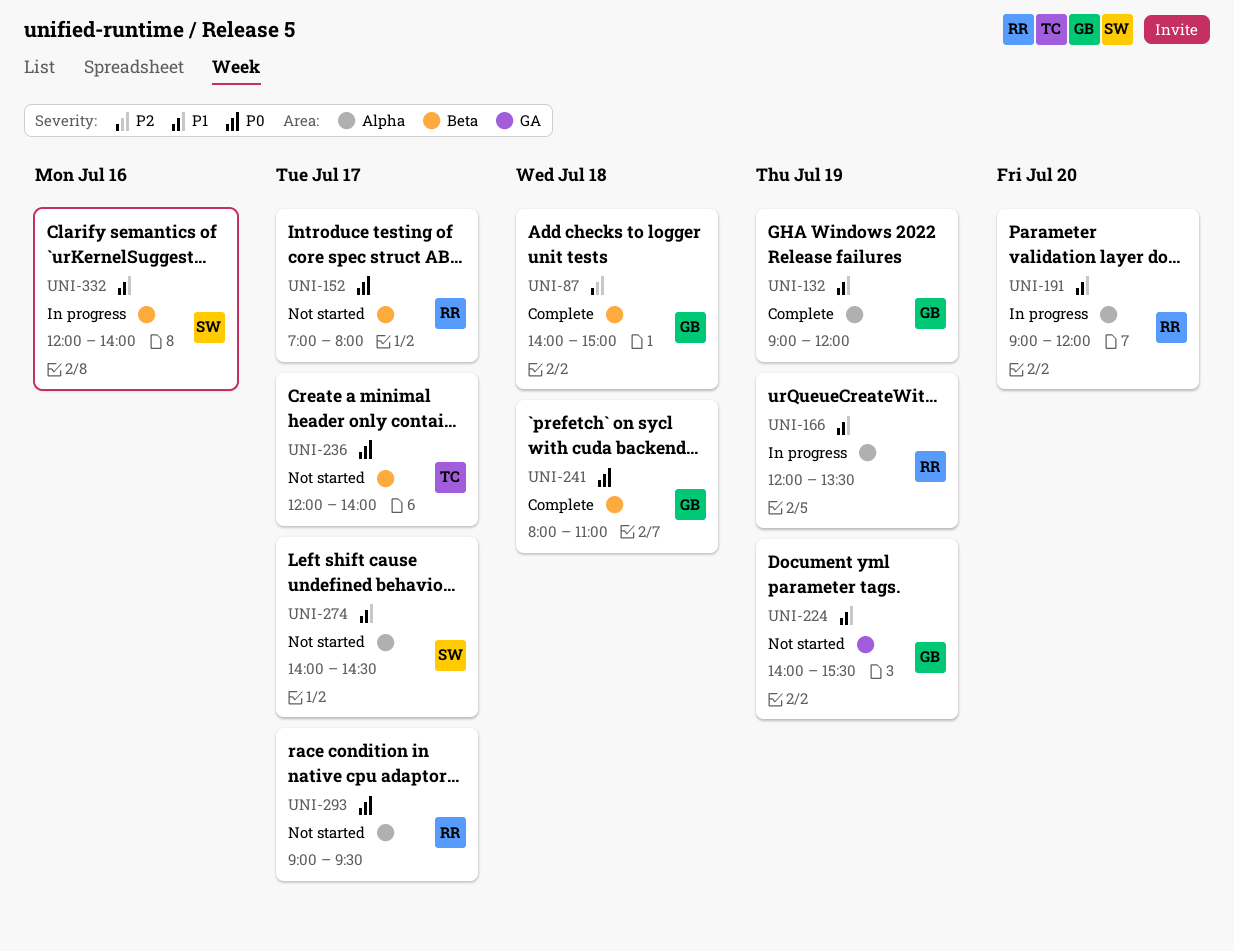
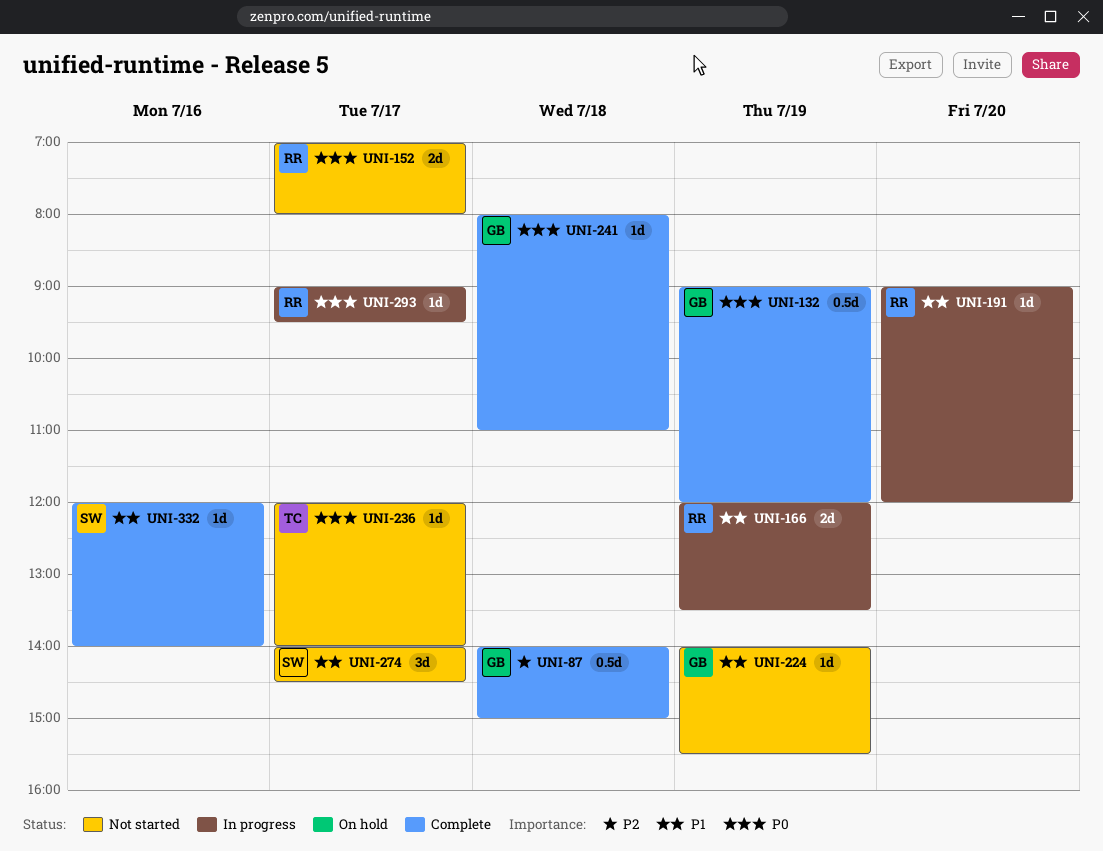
UNI-132, priority: P1 -> P0
UNI-293, status: Not started -> In progress
UNI-332, status: In progress -> Complete

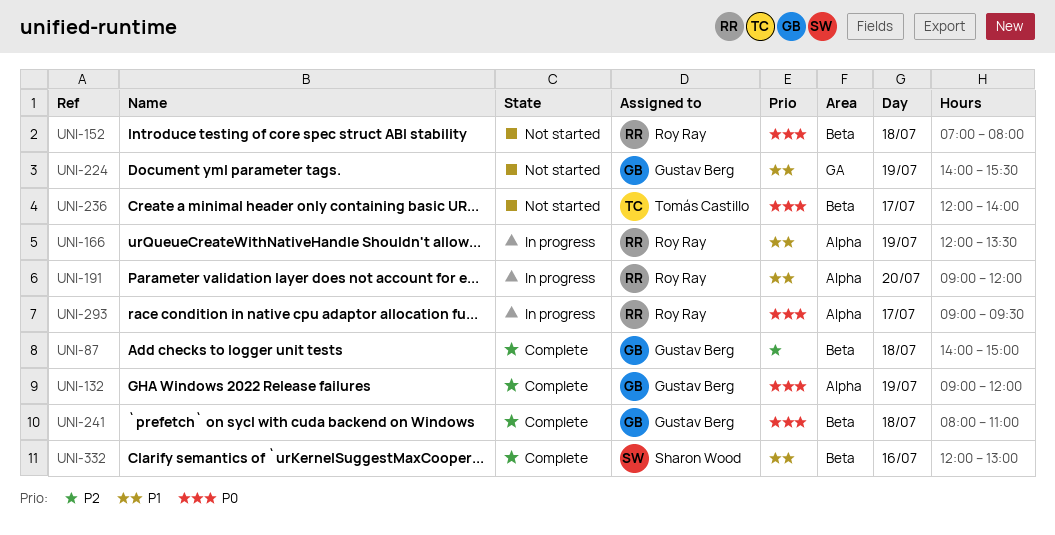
UNI-152, day: Jul 17 -> Jul 18
UNI-274: present -> none
UNI-332, ends: 14:00 -> 13:00

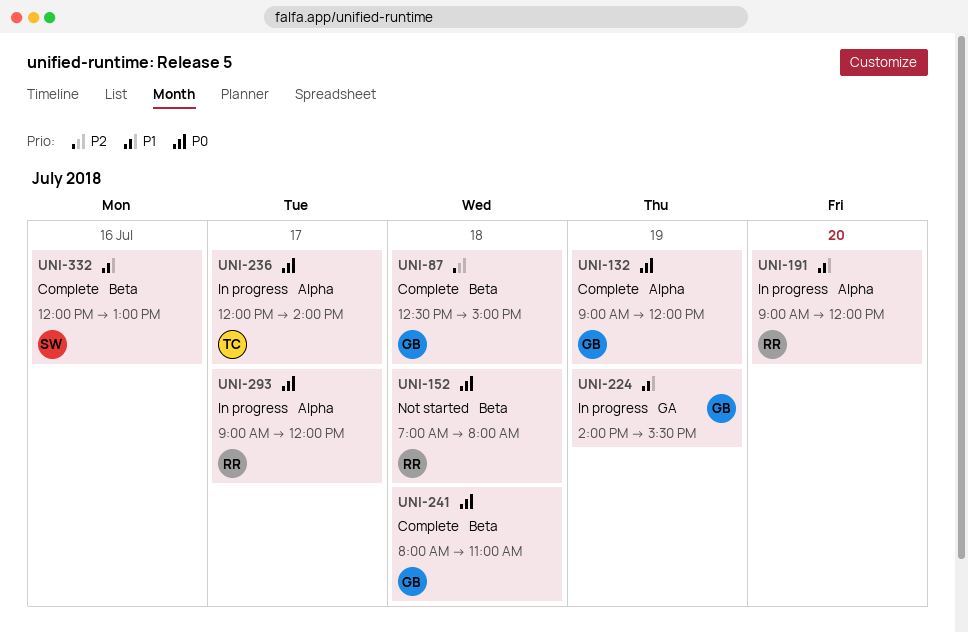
UNI-87, begins: 14:00 -> 12:30
UNI-166: present -> none
UNI-224, status: Not started -> In progress
UNI-236, status: Not started -> In progress
UNI-236, label: Beta -> Alpha
UNI-293, ends: 09:30 -> 12:00

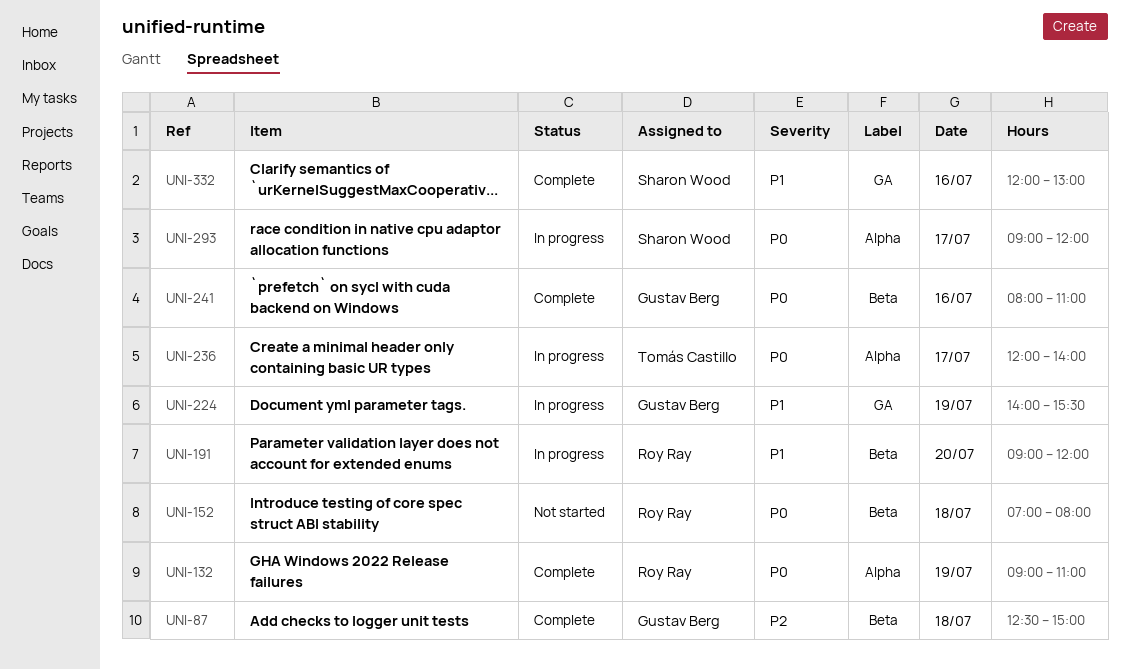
UNI-132, owner: Gustav Berg -> Roy Ray
UNI-132, ends: 12:00 -> 11:00
UNI-191, label: Alpha -> Beta
UNI-241, day: Jul 18 -> Jul 16
UNI-293, owner: Roy Ray -> Sharon Wood
UNI-332, label: Beta -> GA

